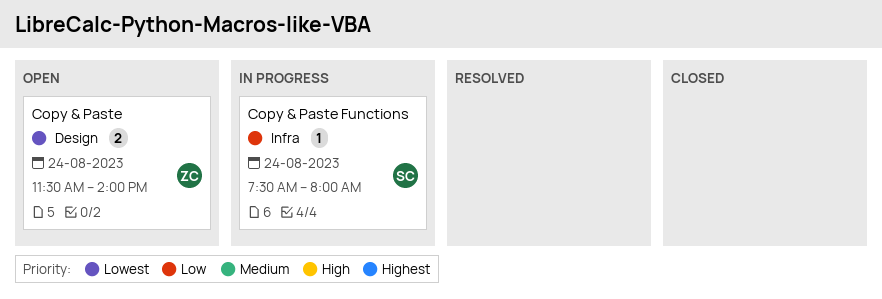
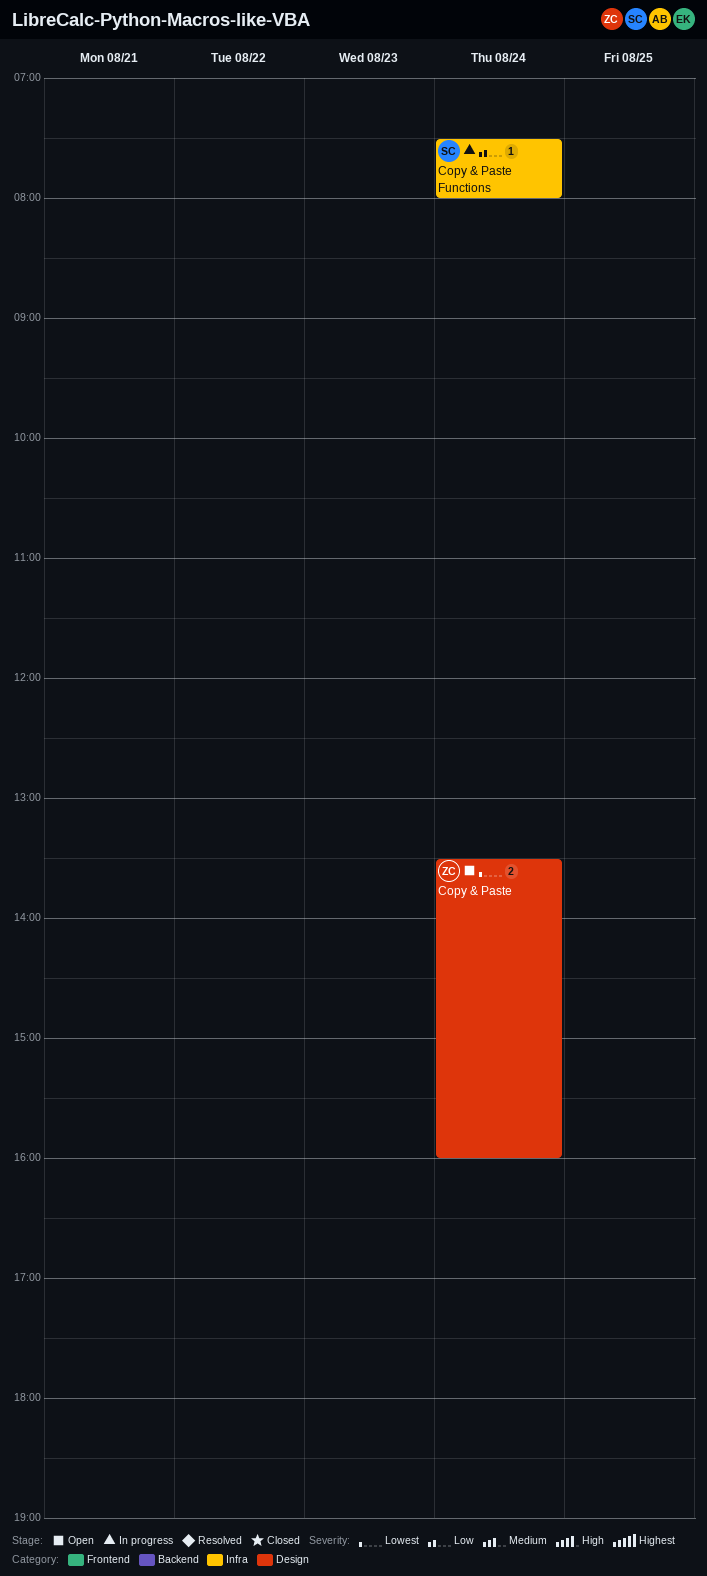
Copy & Paste, begins: 11:30 -> 13:30
Copy & Paste, ends: 14:00 -> 16:00

